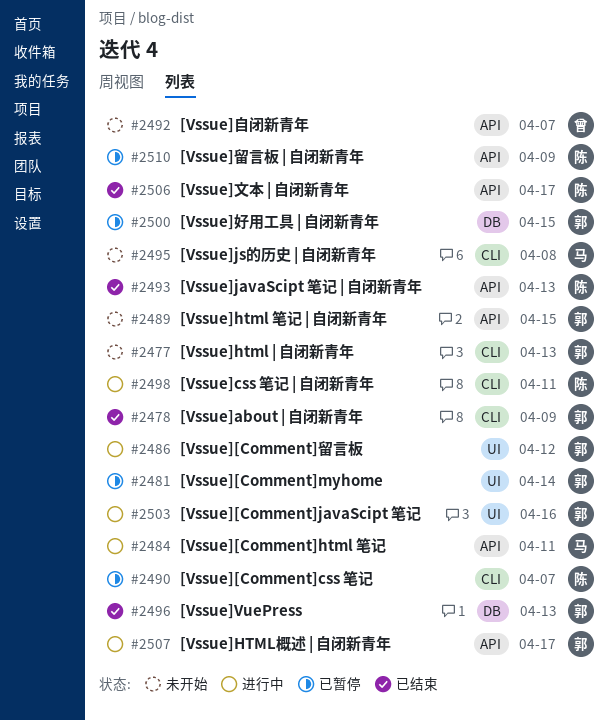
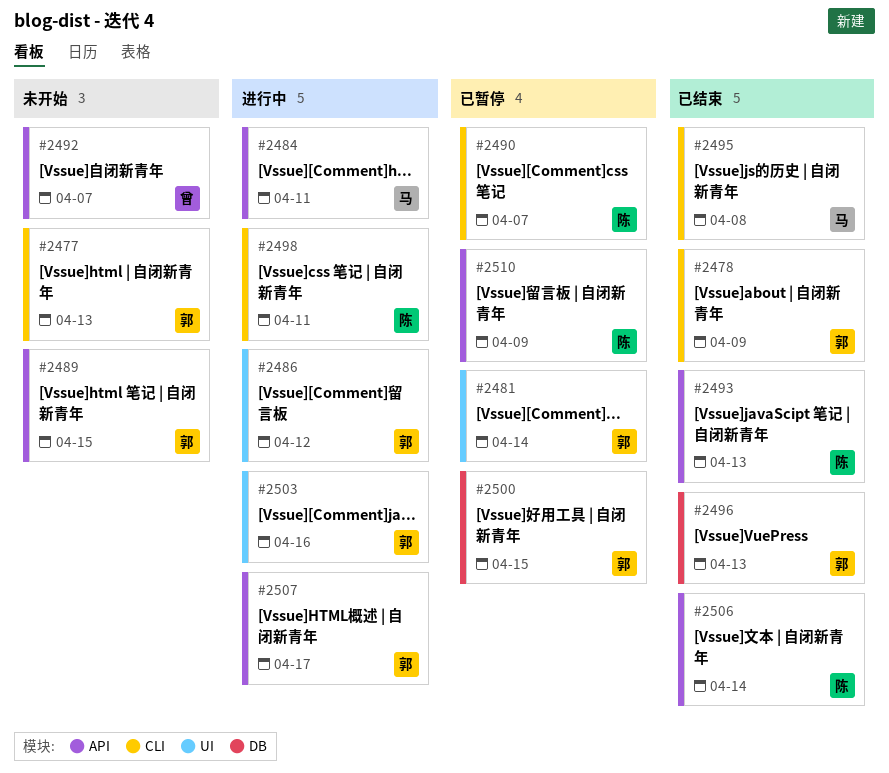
#2495, status: 未开始 -> 已结束
#2506, due: Apr 17 -> Apr 14

